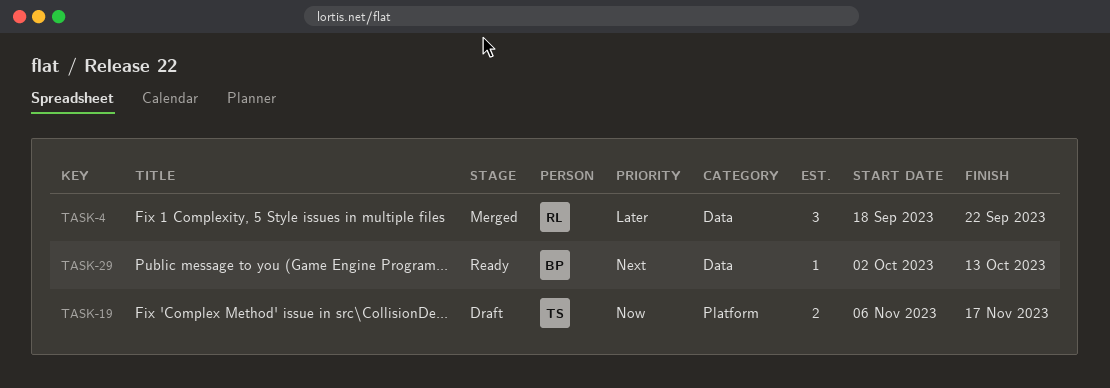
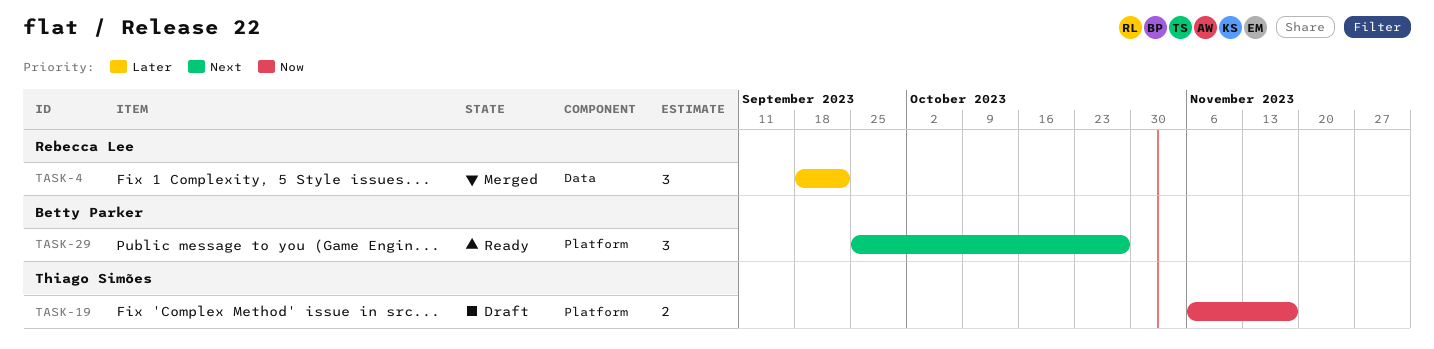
TASK-29, label: Data -> Platform
TASK-29, estimate: 1 -> 3
TASK-29, start: Oct 2 -> Sep 25
TASK-29, due: Oct 13 -> Oct 27

